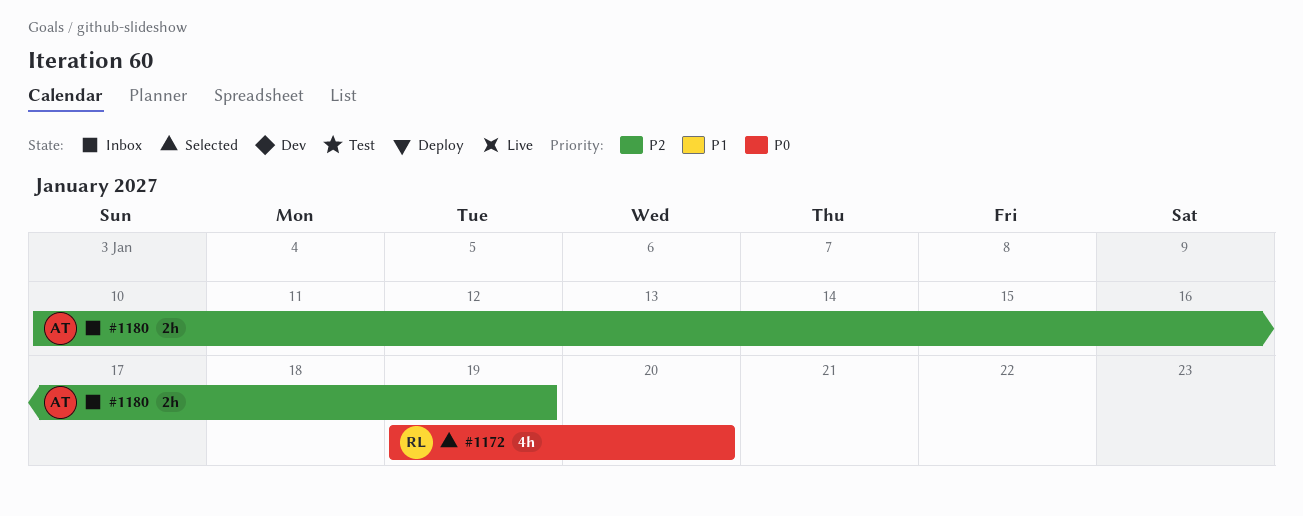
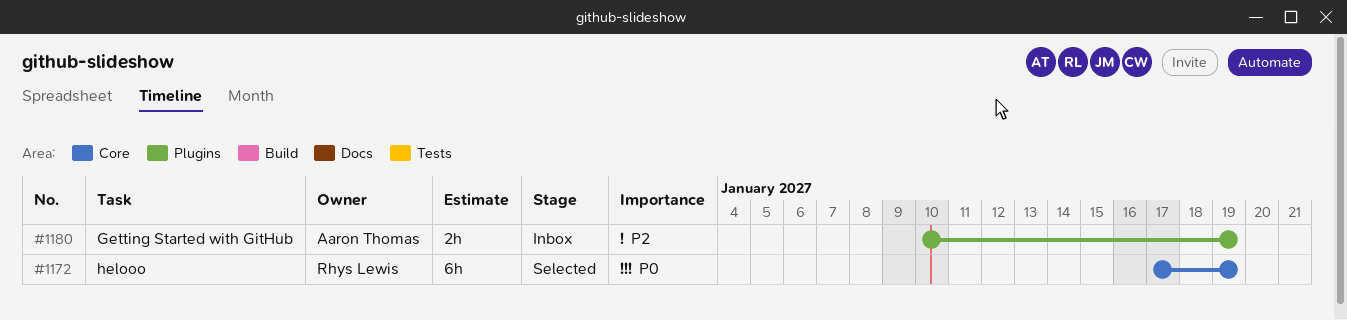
#1172, estimate: 4h -> 6h
#1172, start: Jan 19 -> Jan 17
#1172, due: Jan 20 -> Jan 19

